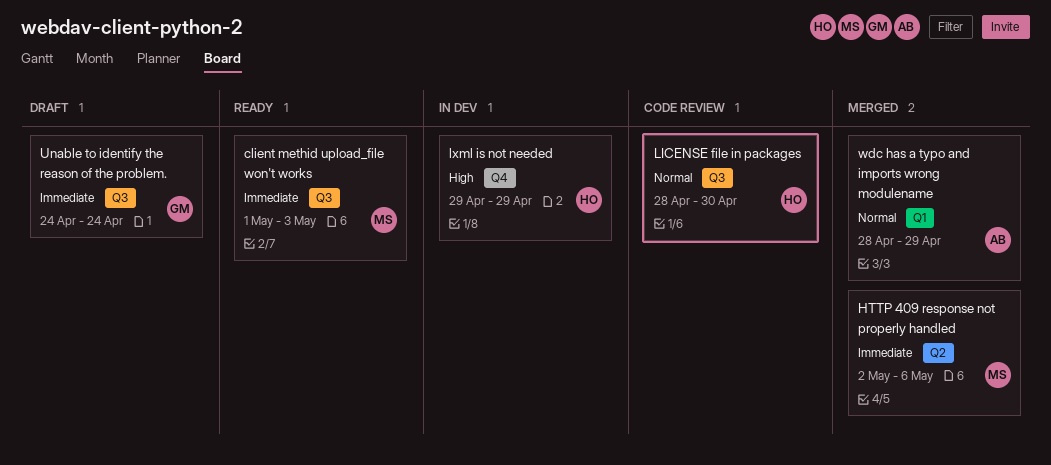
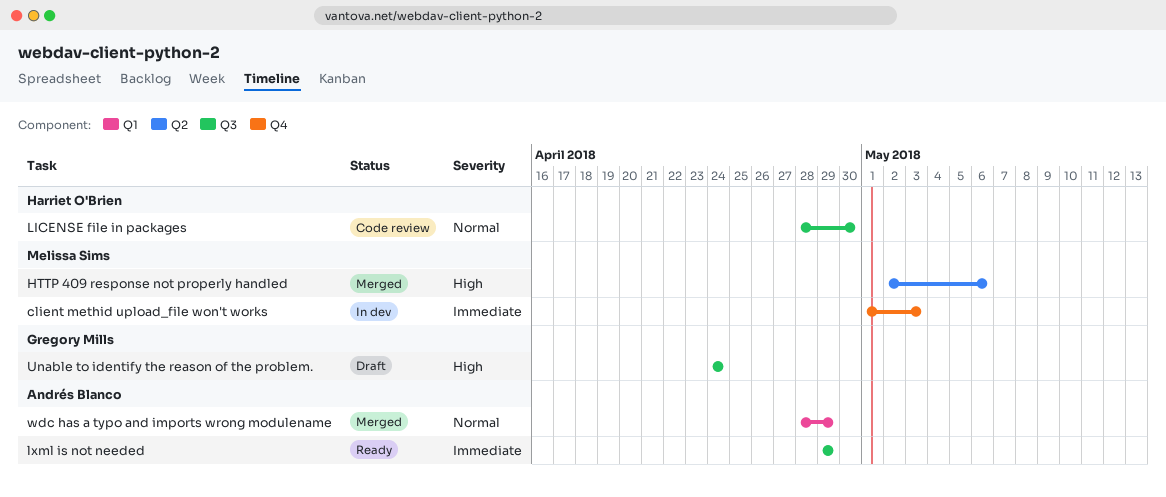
client methid upload_file won't works, status: Ready -> In dev
client methid upload_file won't works, label: Q3 -> Q4
HTTP 409 response not properly handled, priority: Immediate -> High
lxml is not needed, status: In dev -> Ready
lxml is not needed, owner: Harriet O'Brien -> Andrés Blanco
lxml is not needed, priority: High -> Immediate
lxml is not needed, label: Q4 -> Q3
Unable to identify the reason of the problem., priority: Immediate -> High

